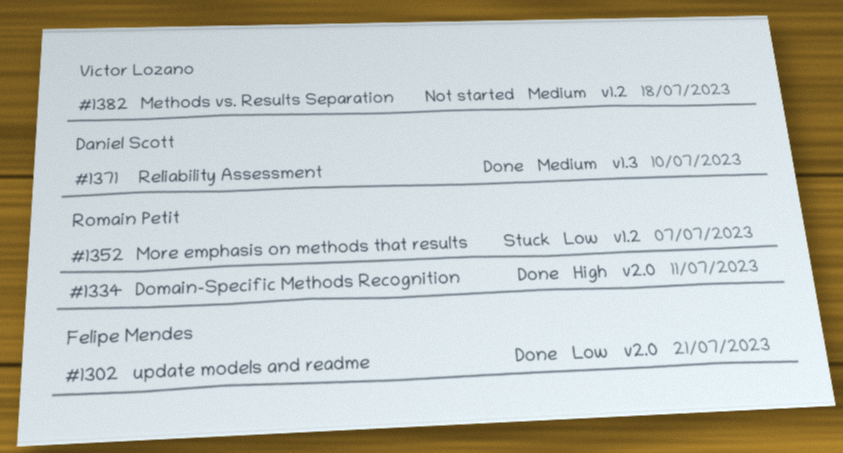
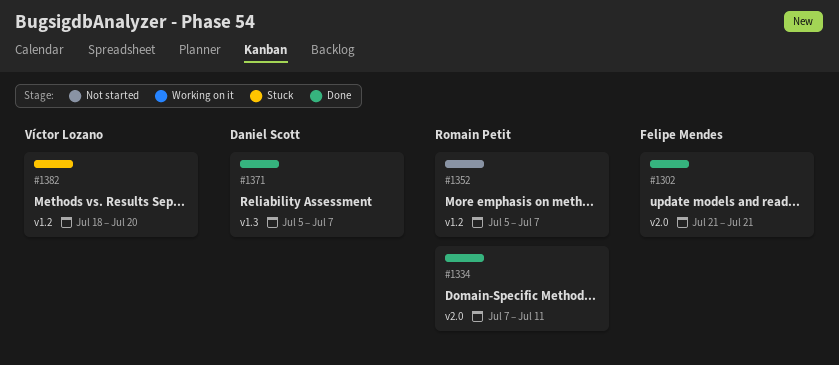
#1352, status: Stuck -> Not started
#1371, due: Jul 10 -> Jul 7
#1382, status: Not started -> Stuck
#1382, due: Jul 18 -> Jul 20

